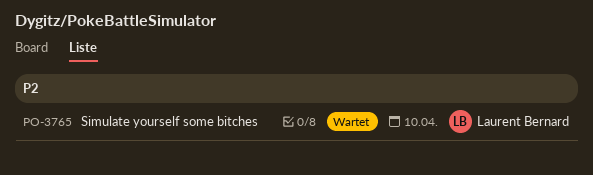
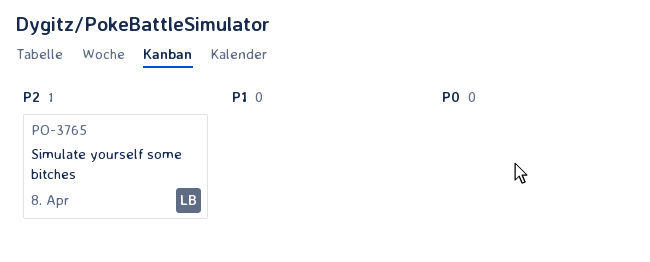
PO-3765, due: Apr 10 -> Apr 8

